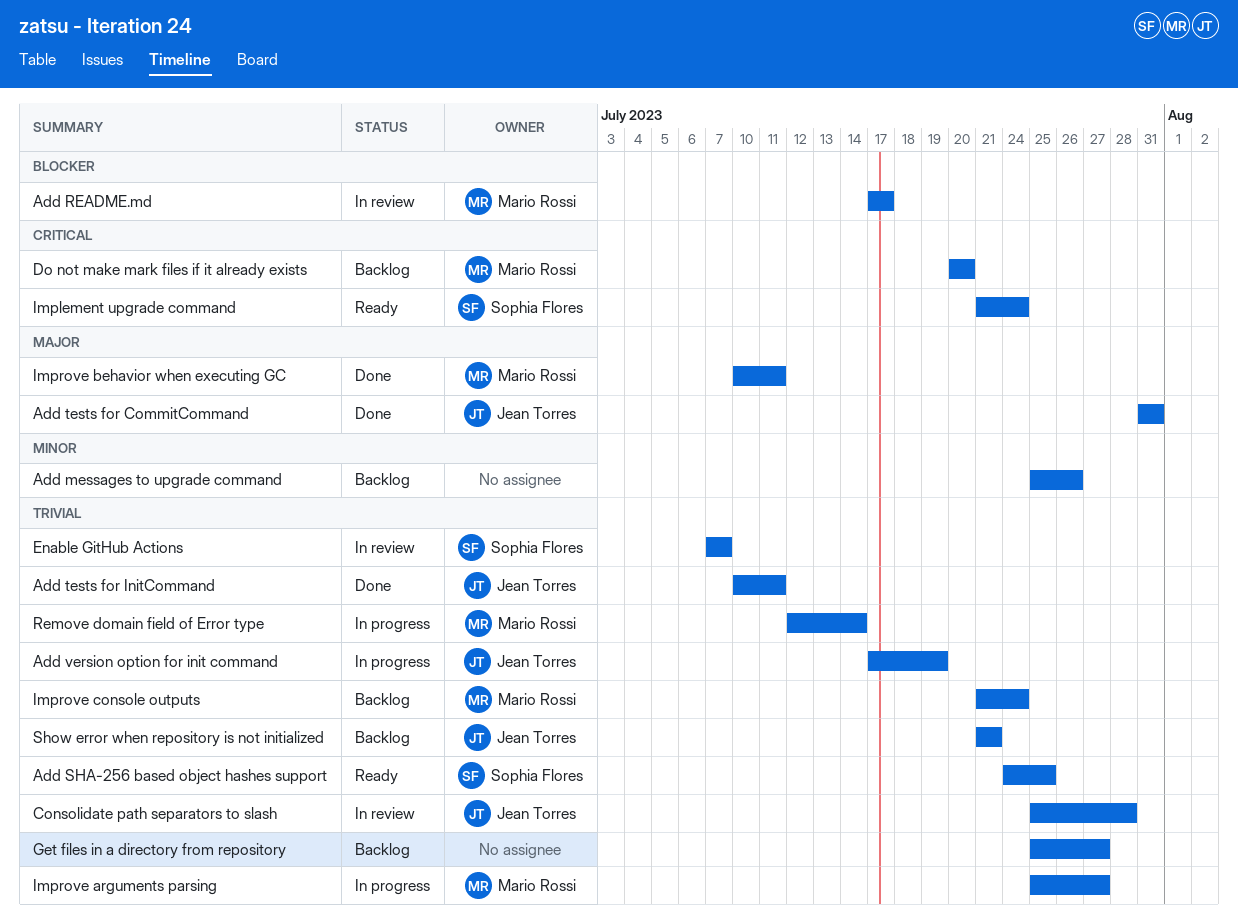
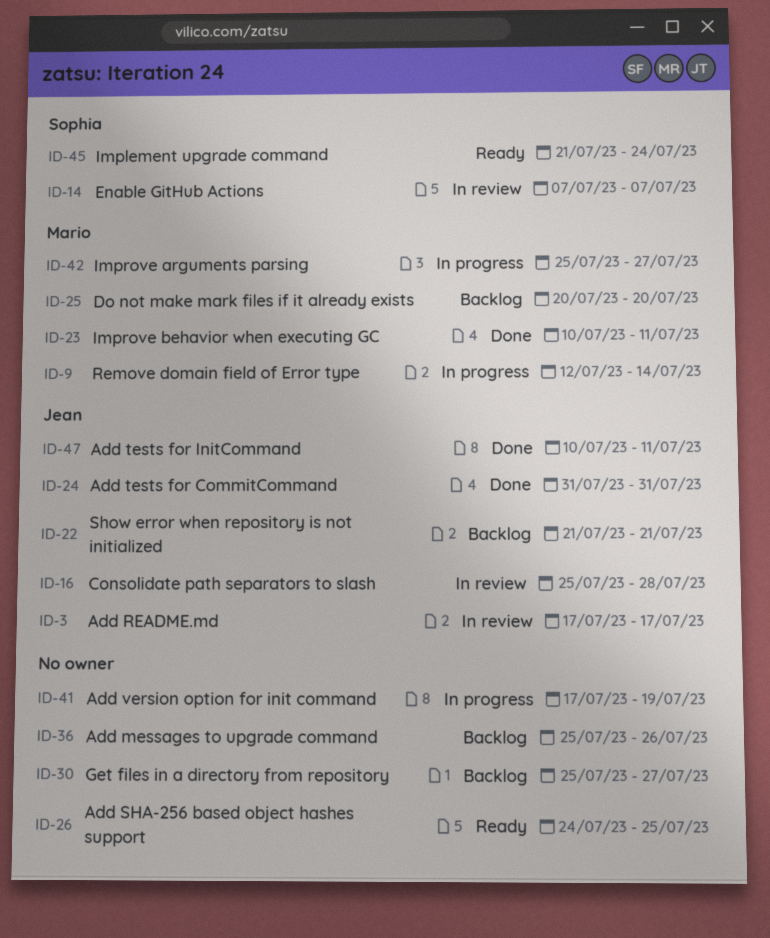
Add README.md, owner: Mario Rossi -> Jean Torres
Add SHA-256 based object hashes support, owner: Sophia Flores -> none
Add version option for init command, owner: Jean Torres -> none
Improve console outputs: present -> none

